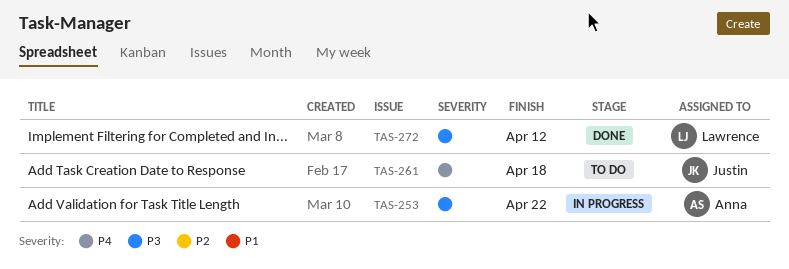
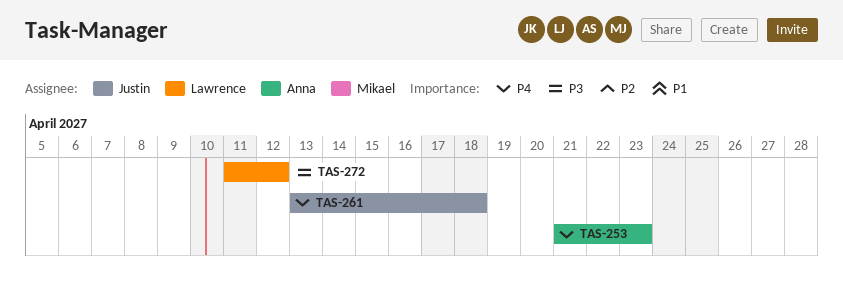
TAS-253, priority: P3 -> P4
TAS-253, due: Apr 22 -> Apr 23

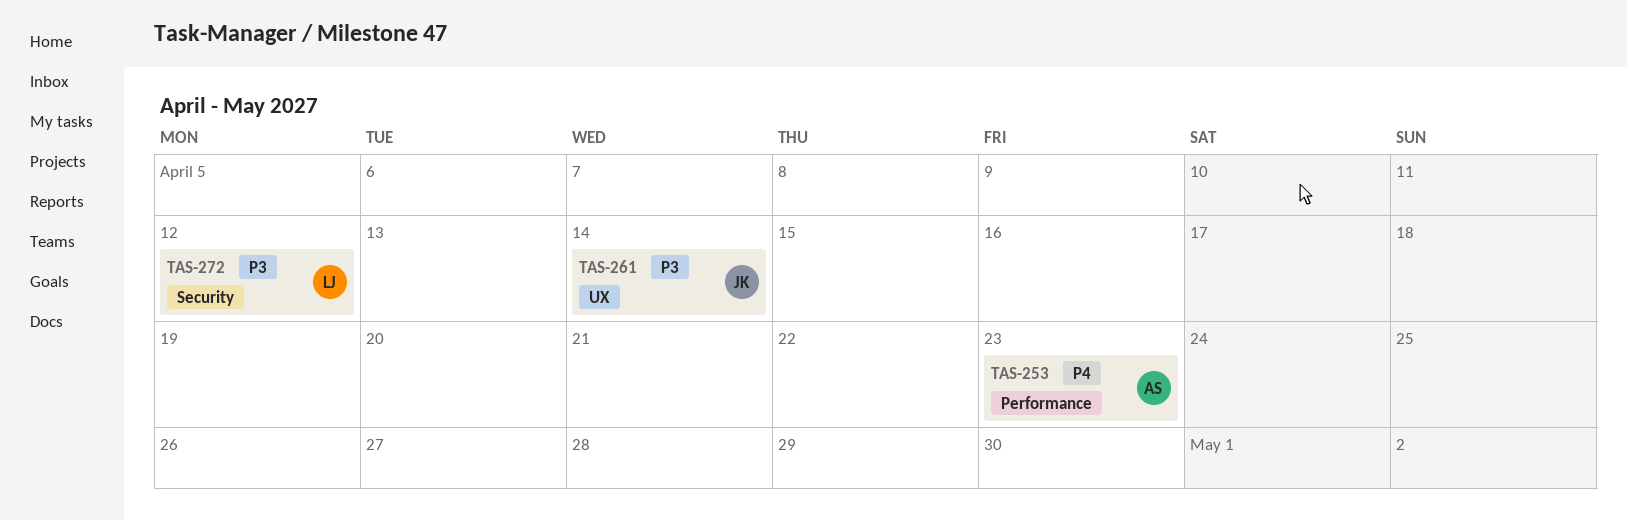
TAS-261, priority: P4 -> P3
TAS-261, due: Apr 18 -> Apr 14

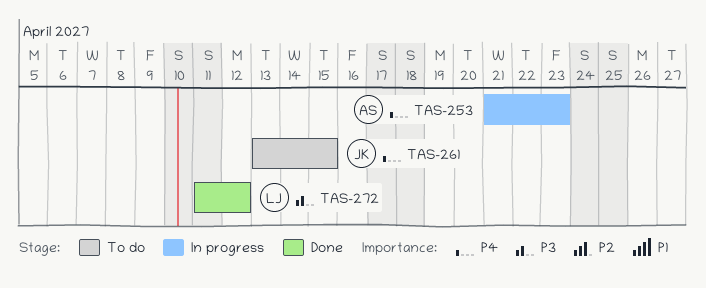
TAS-261, priority: P3 -> P4
TAS-261, due: Apr 14 -> Apr 15

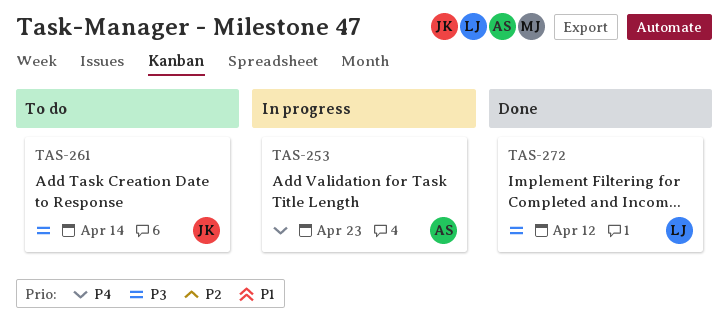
TAS-261, priority: P4 -> P3
TAS-261, due: Apr 15 -> Apr 14

